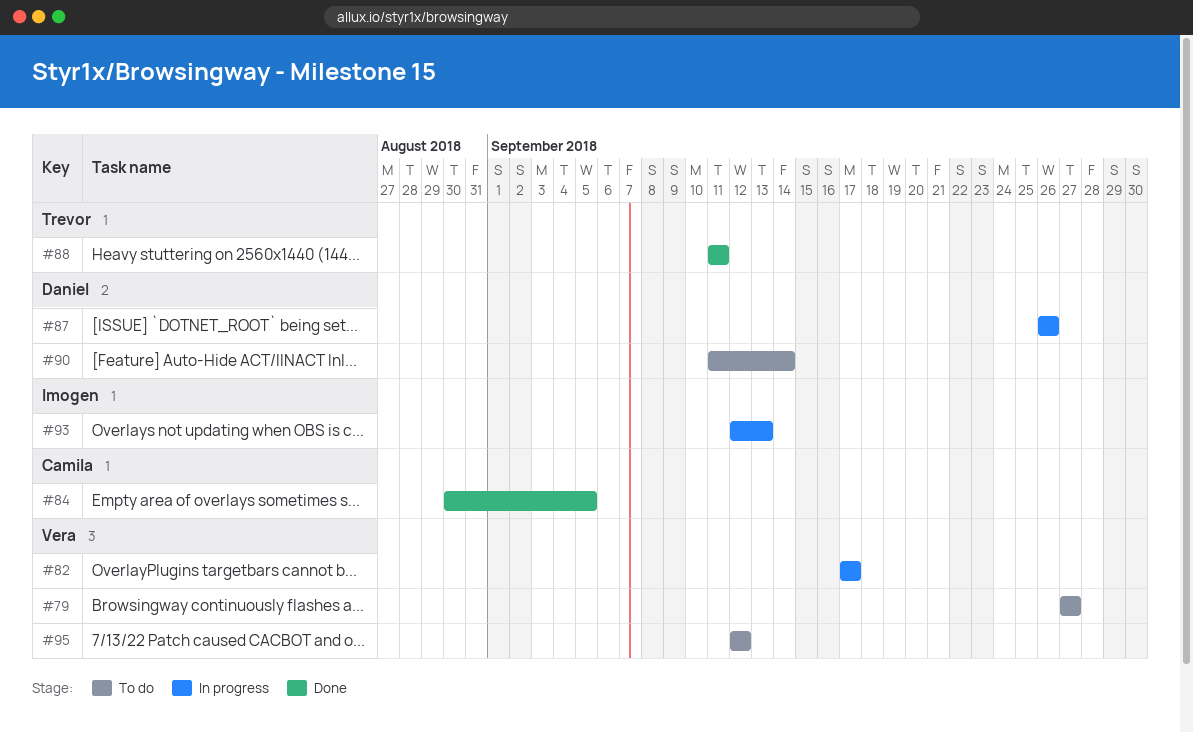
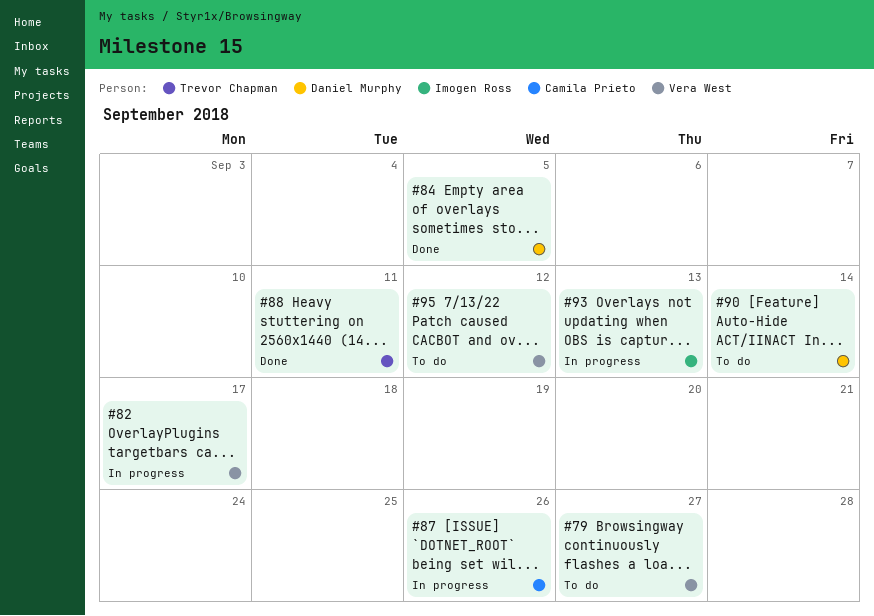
#84, owner: Camila Prieto -> Daniel Murphy
#87, owner: Daniel Murphy -> Camila Prieto

